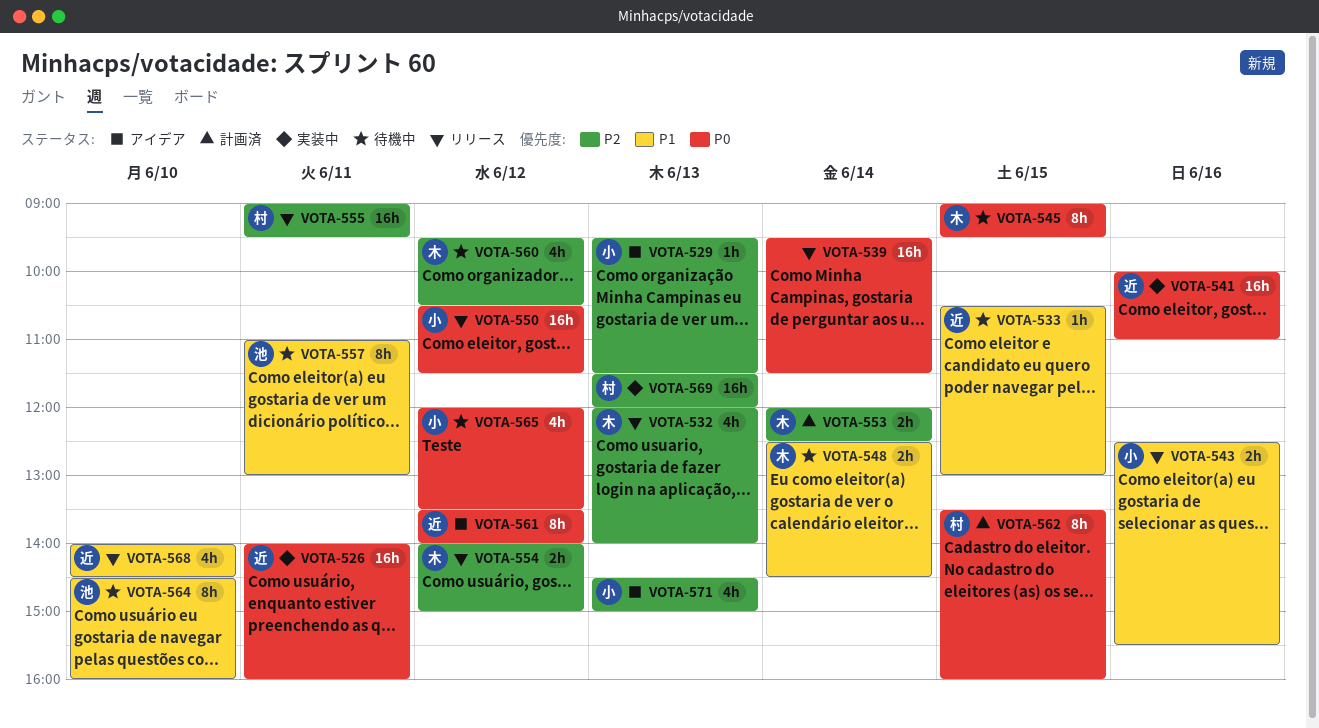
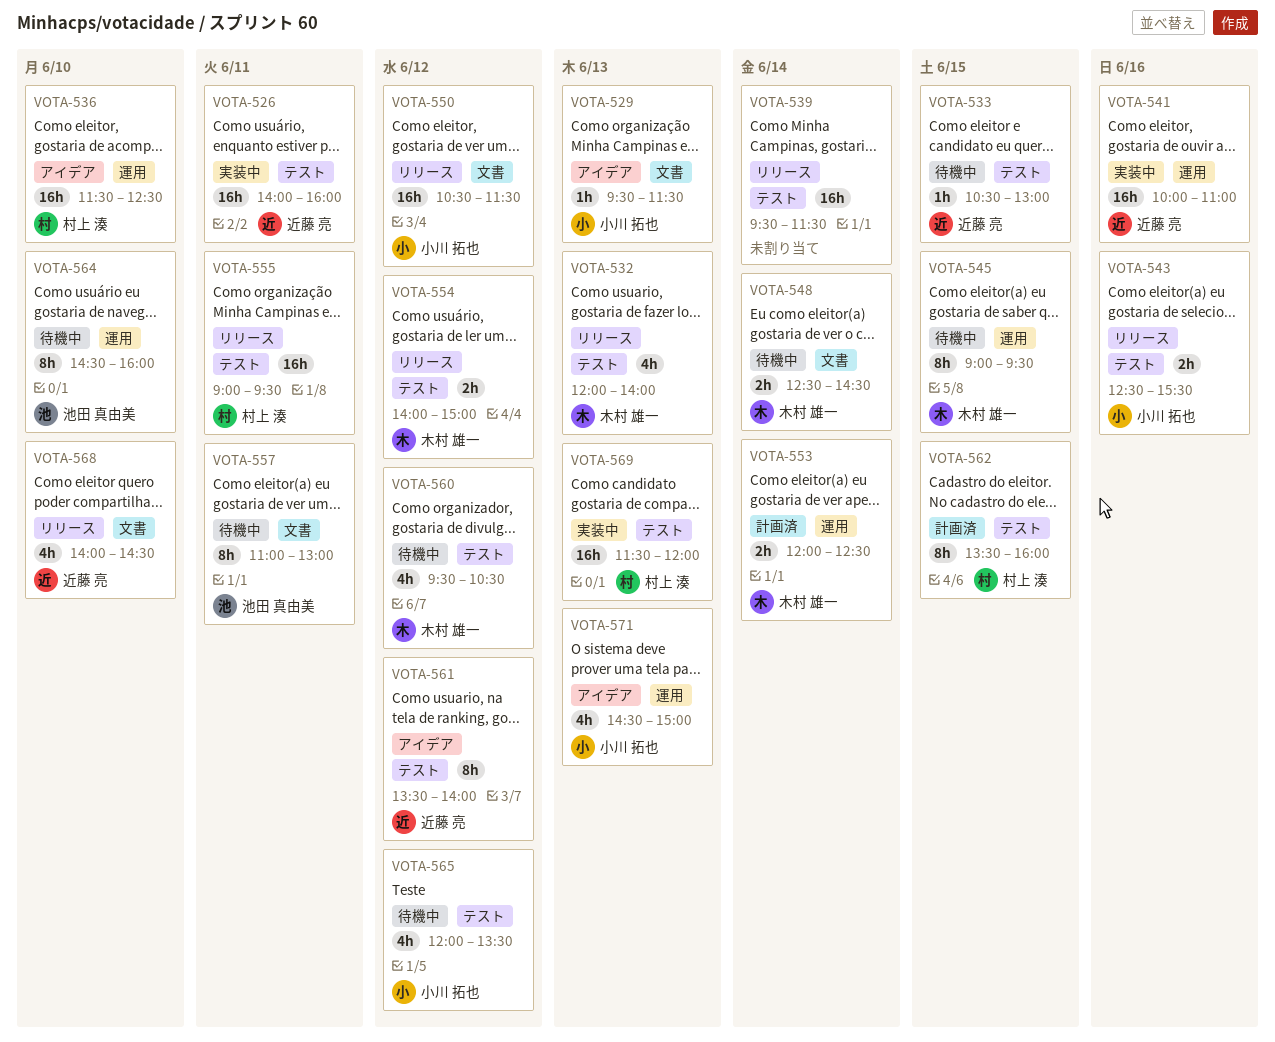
VOTA-536: none -> present

